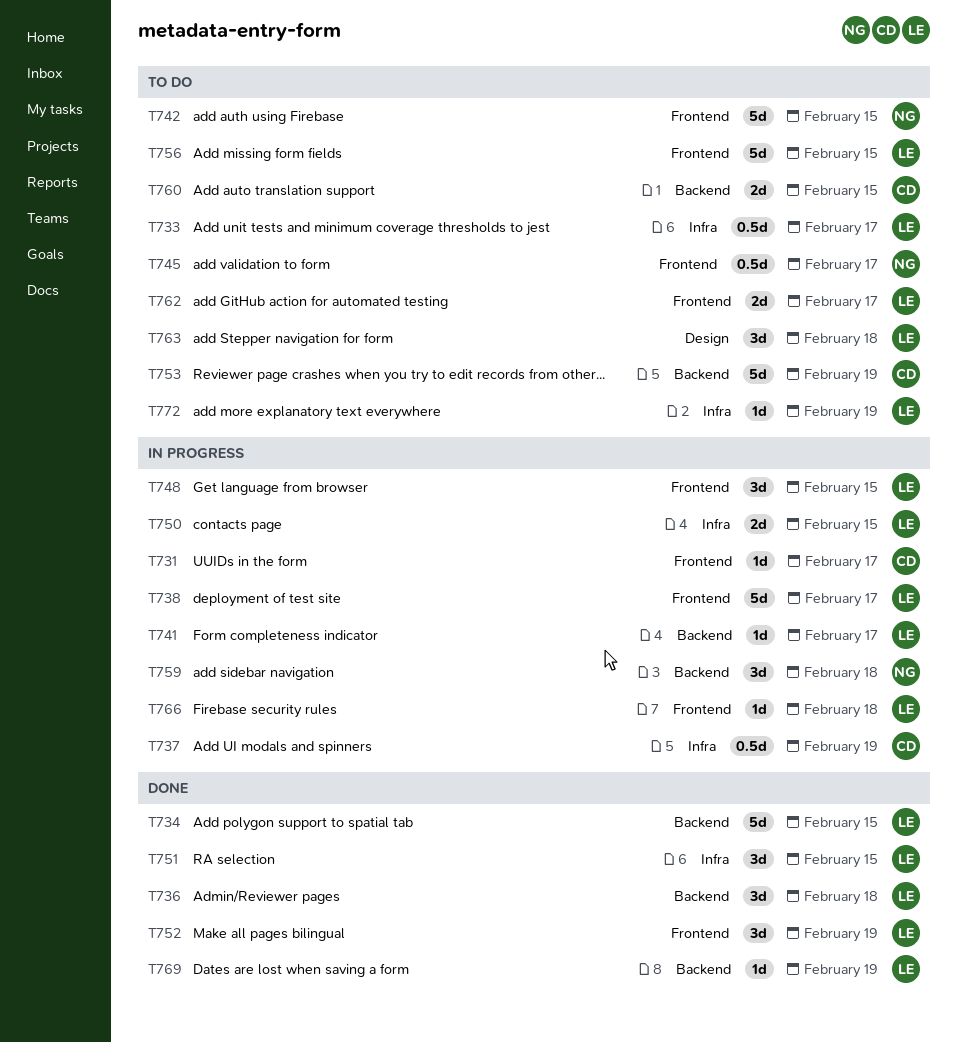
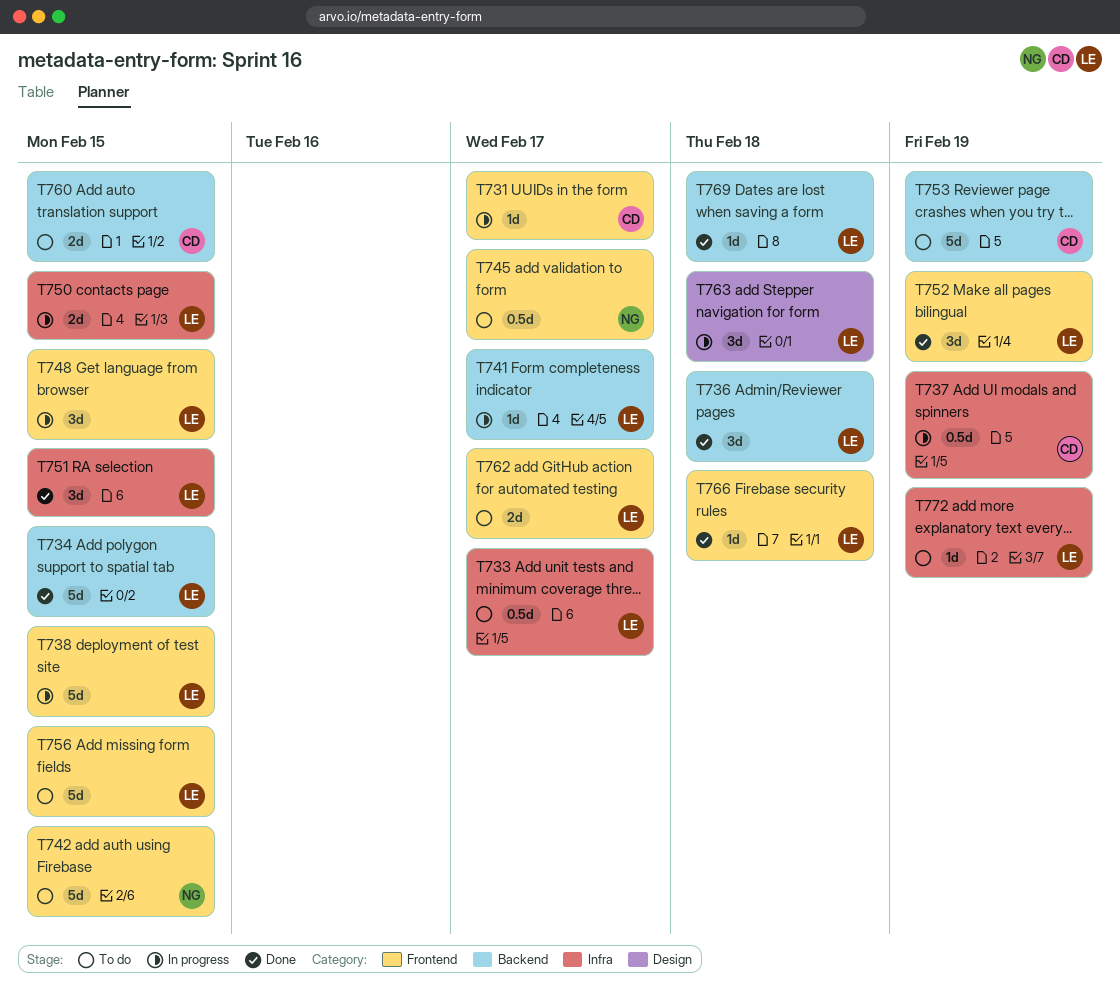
T738, due: Feb 17 -> Feb 15
T759: present -> none
T763, status: To do -> In progress
T766, status: In progress -> Done
T769, due: Feb 19 -> Feb 18

